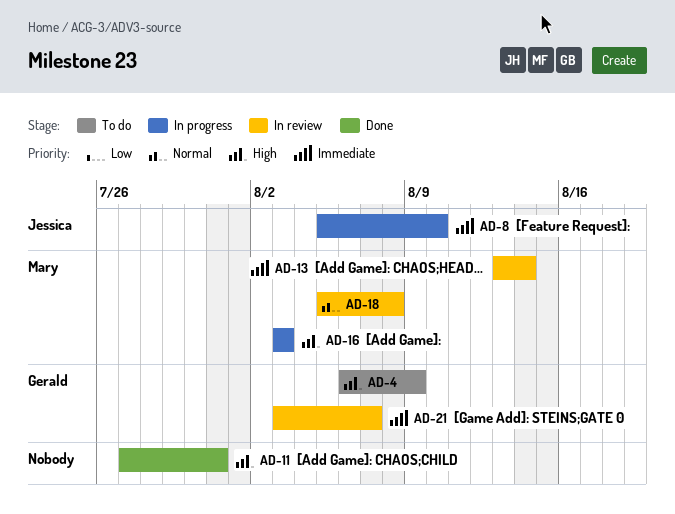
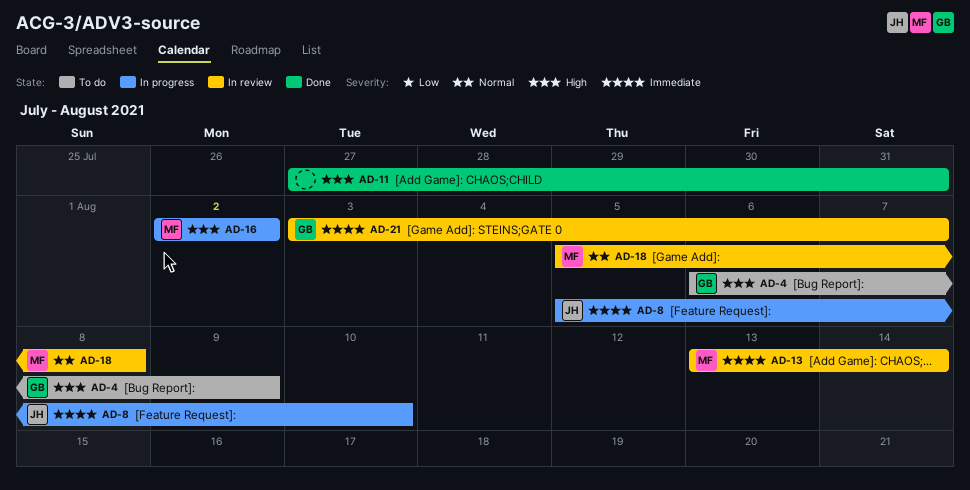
AD-16, start: Aug 3 -> Aug 2
AD-16, due: Aug 3 -> Aug 2

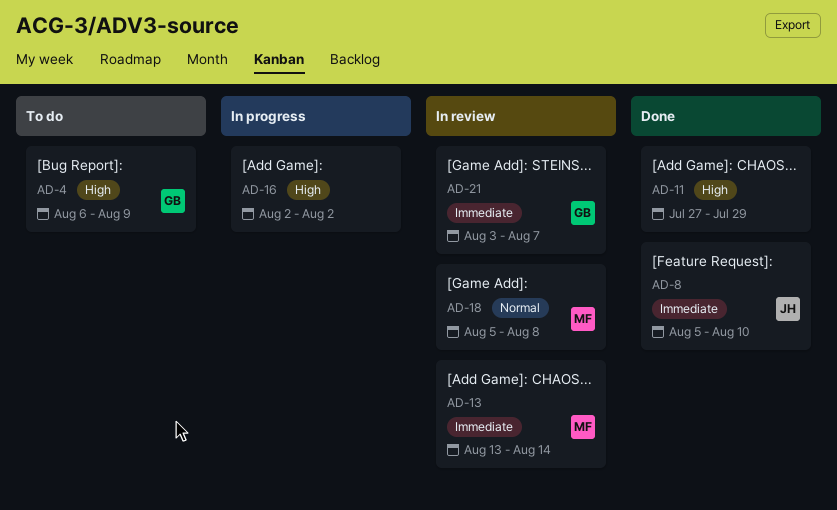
AD-8, status: In progress -> Done
AD-11, due: Jul 31 -> Jul 29
AD-16, owner: MF -> none

